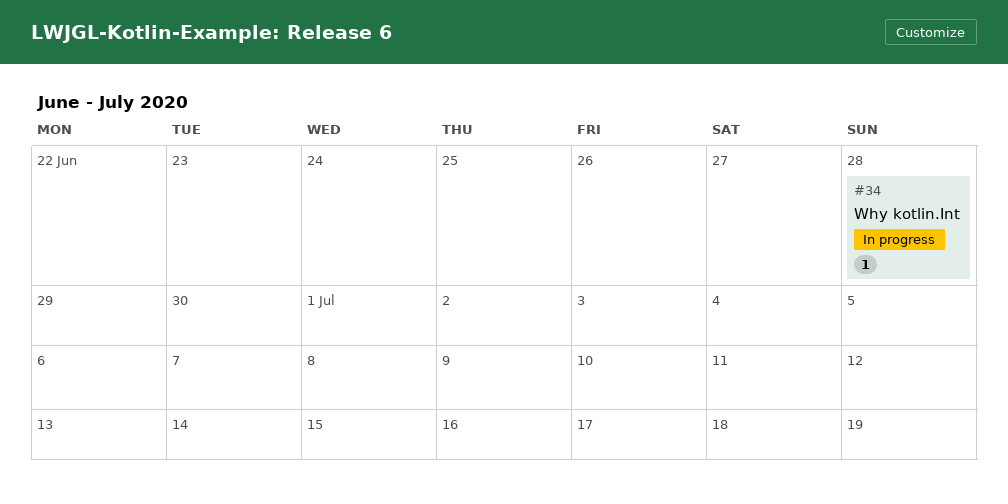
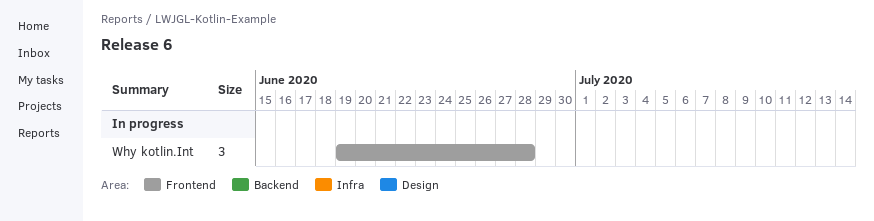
Why kotlin.Int, estimate: 1 -> 3

